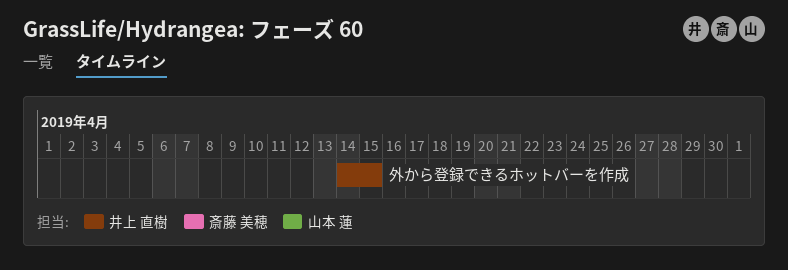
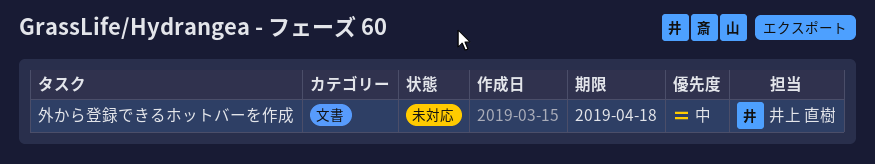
外から登録できるホットバーを作成, due: Apr 15 -> Apr 18

